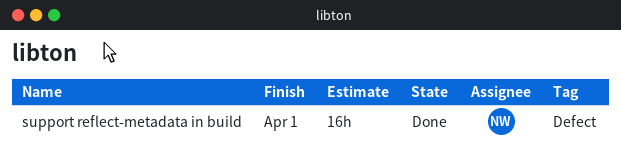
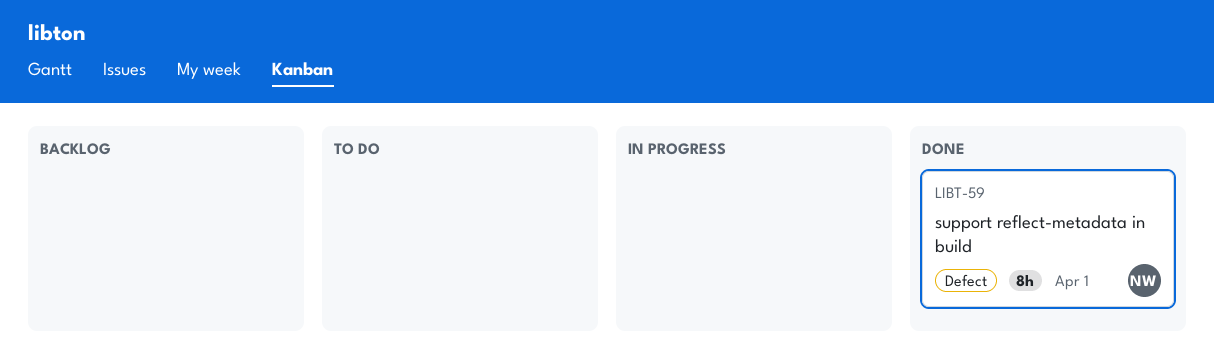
support reflect-metadata in build, estimate: 16h -> 8h

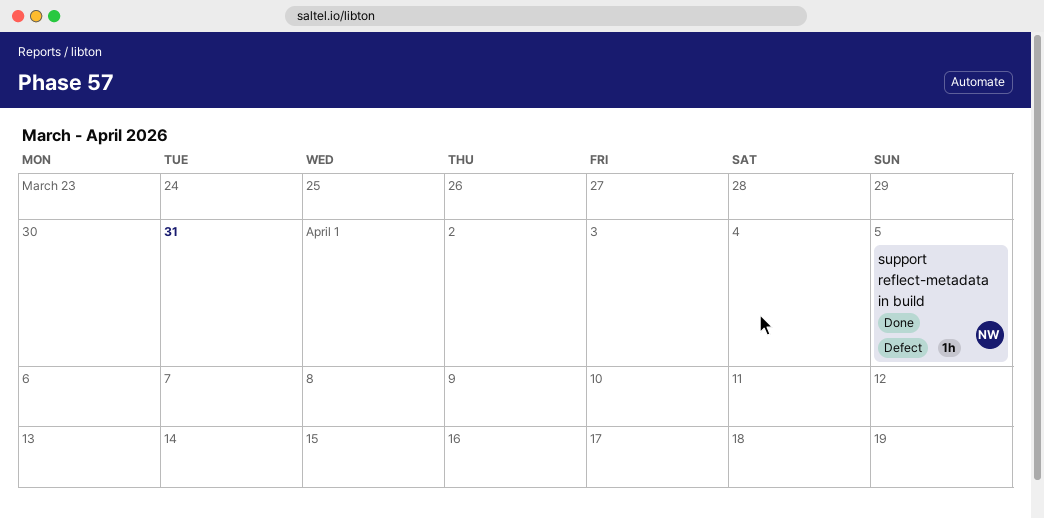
support reflect-metadata in build, estimate: 8h -> 1h
support reflect-metadata in build, due: Apr 1 -> Apr 5

